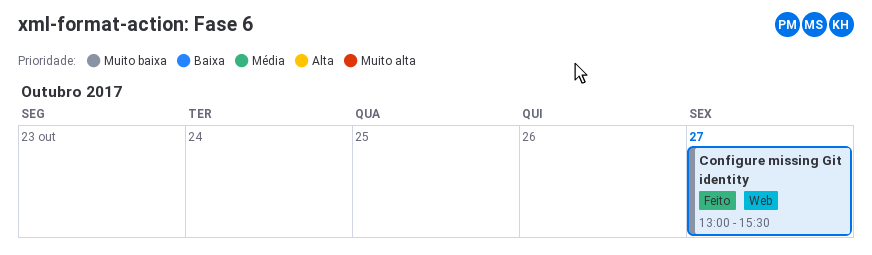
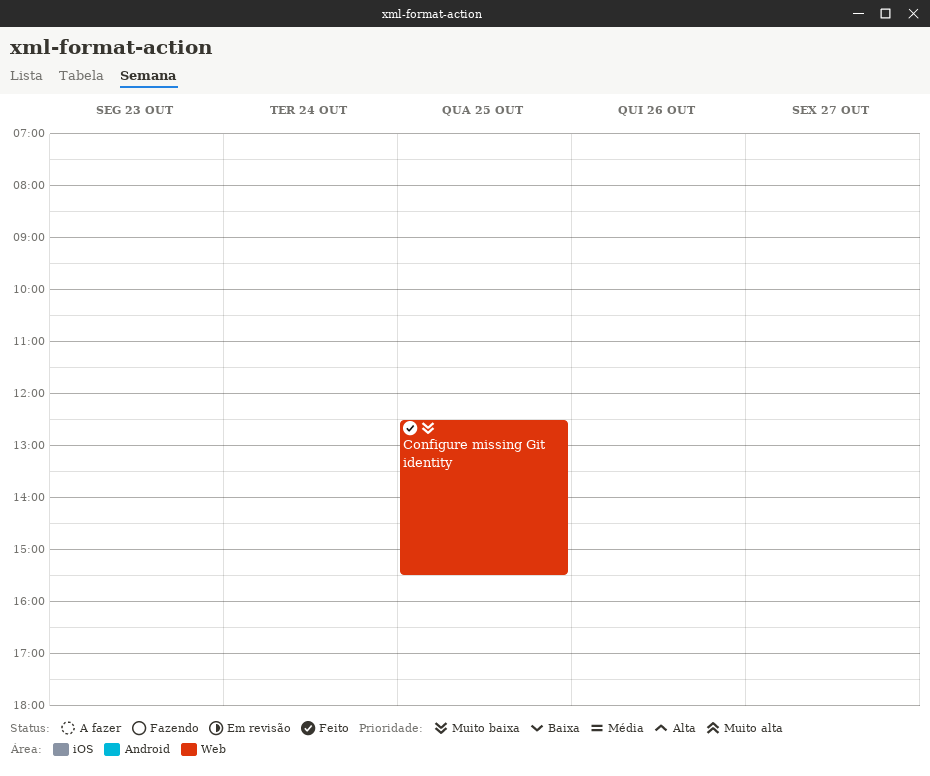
Configure missing Git identity, day: Oct 27 -> Oct 25
Configure missing Git identity, begins: 13:00 -> 12:30

